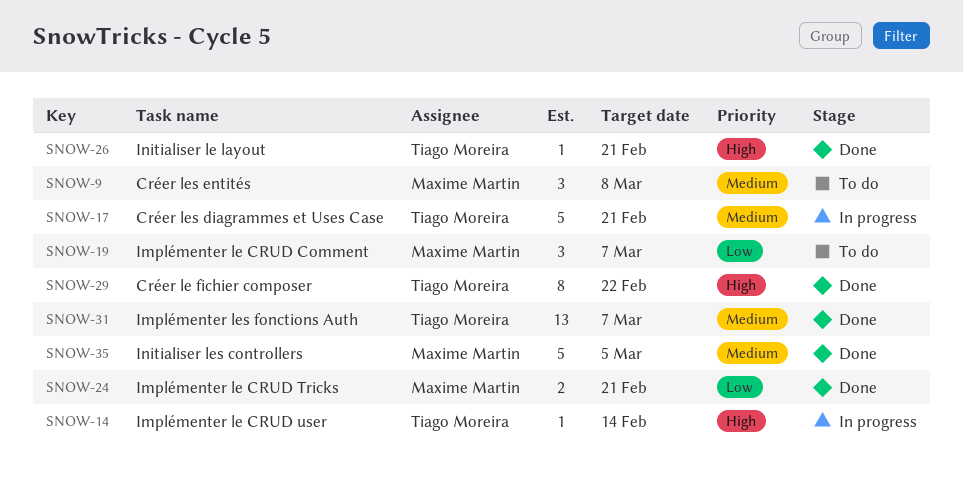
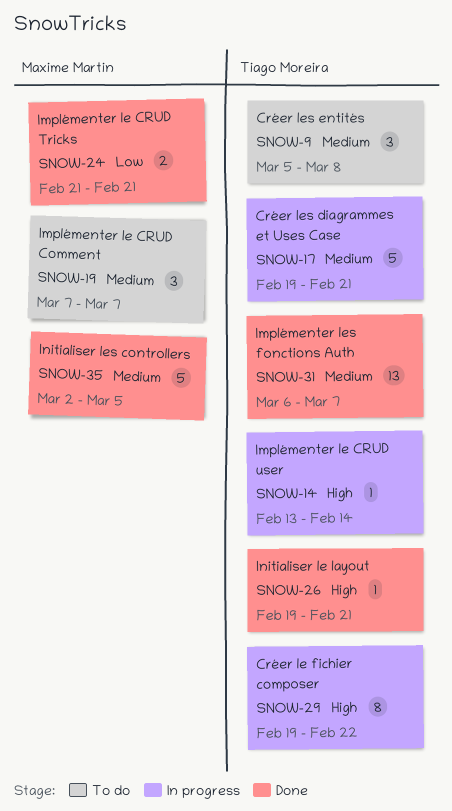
SNOW-9, owner: Maxime Martin -> Tiago Moreira
SNOW-19, priority: Low -> Medium
SNOW-29, status: Done -> In progress

